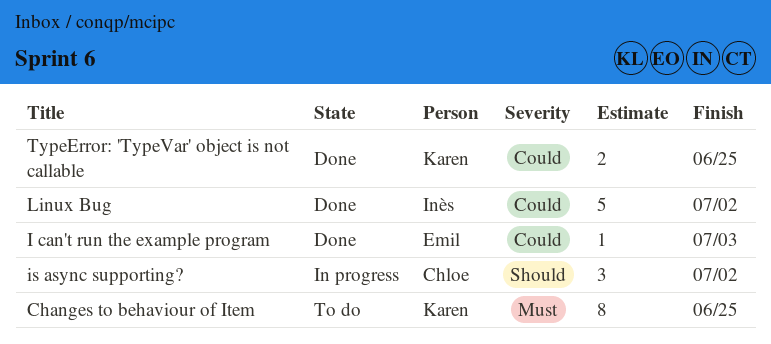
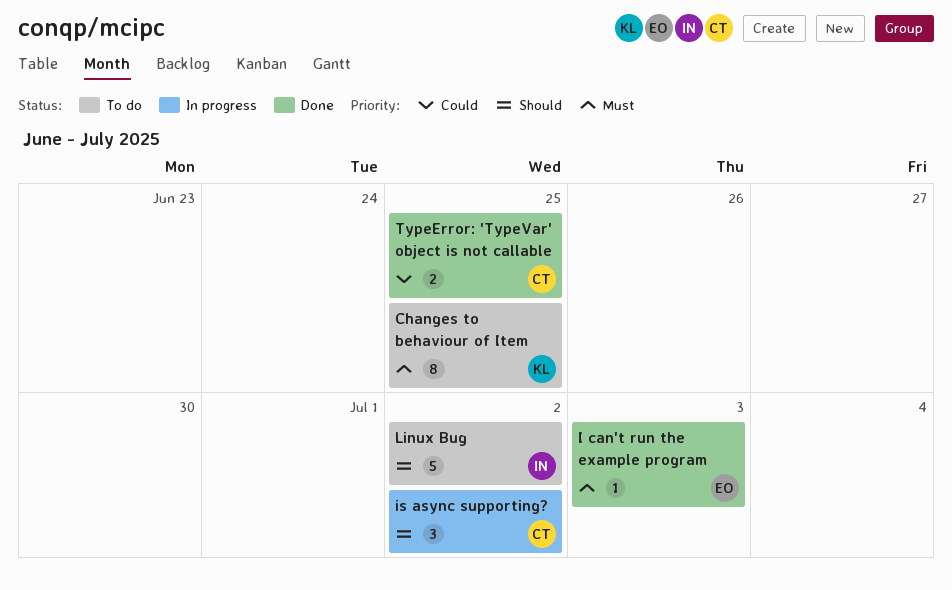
I can't run the example program, priority: Could -> Must
Linux Bug, status: Done -> To do
Linux Bug, priority: Could -> Should
TypeError: 'TypeVar' object is not callable, owner: Karen -> Chloe

